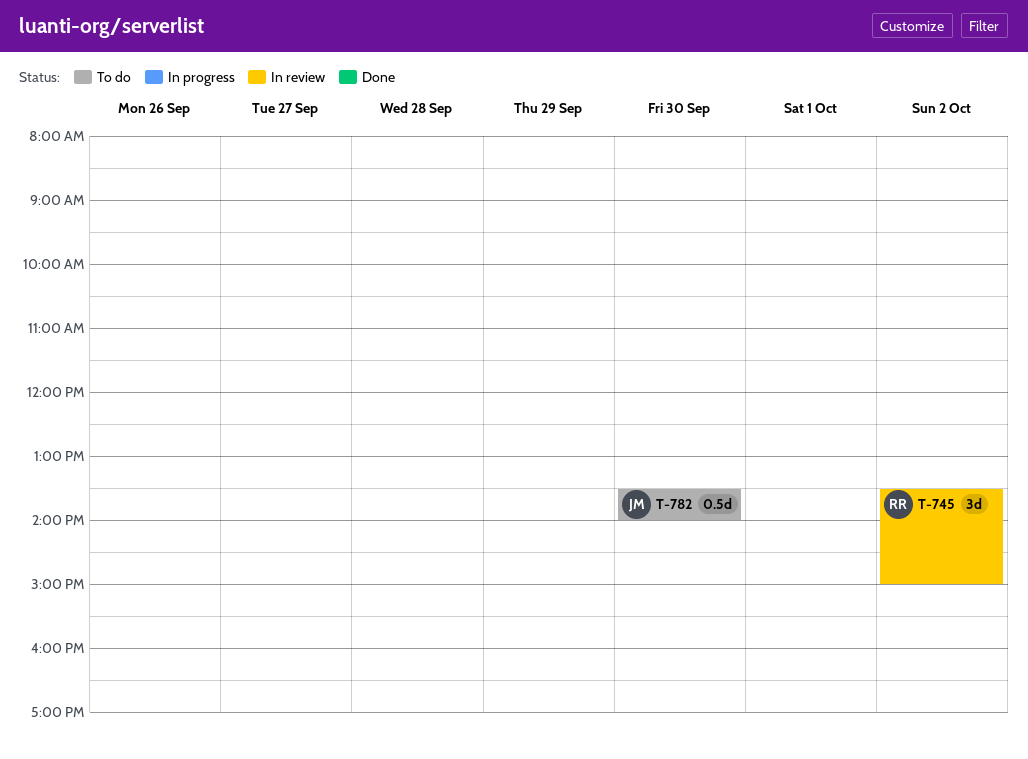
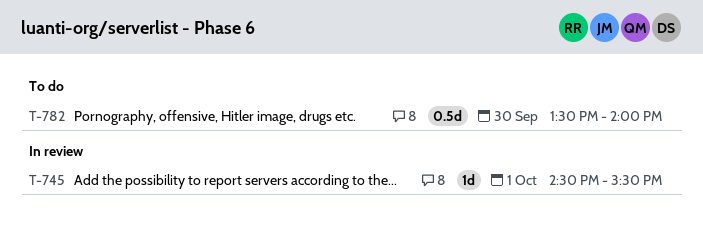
T-745, estimate: 3d -> 1d
T-745, day: Oct 2 -> Oct 1
T-745, begins: 13:30 -> 14:30
T-745, ends: 15:00 -> 15:30

